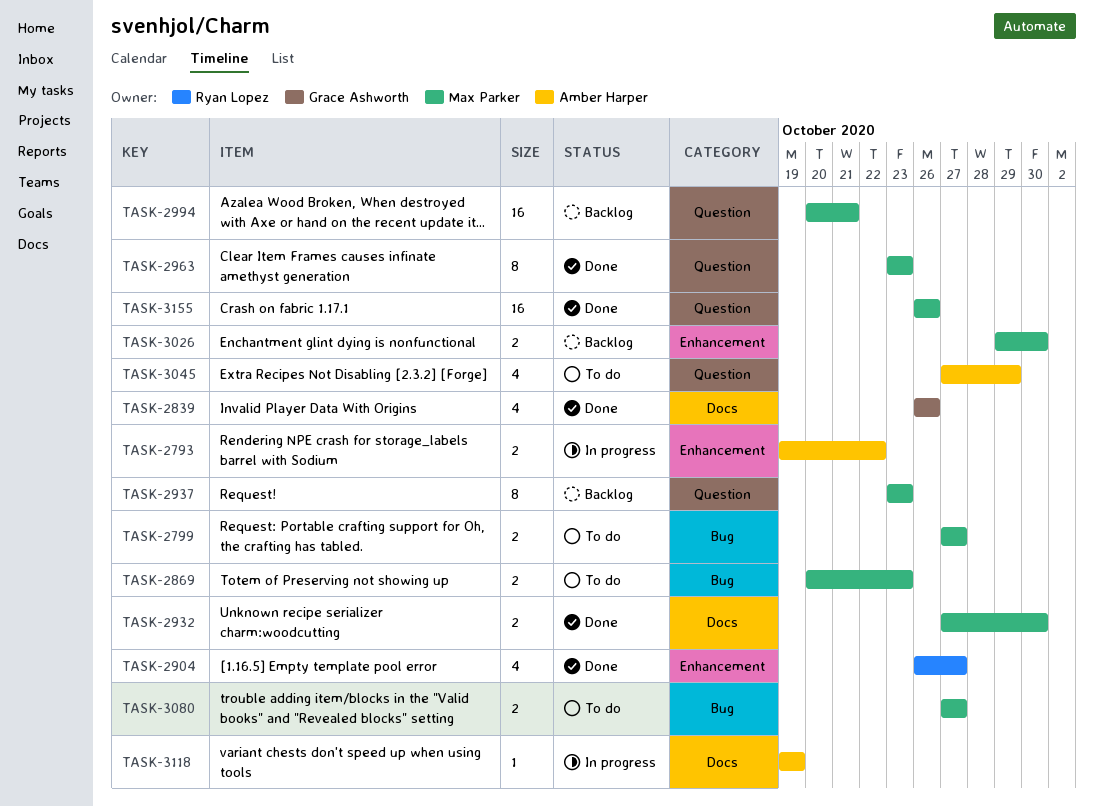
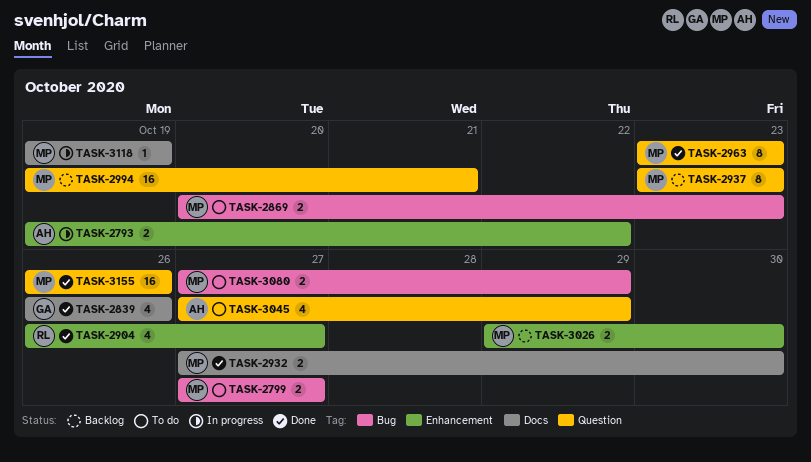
TASK-2994, start: Oct 20 -> Oct 19
TASK-3080, due: Oct 27 -> Oct 29
TASK-3118, owner: Amber Harper -> Max Parker

